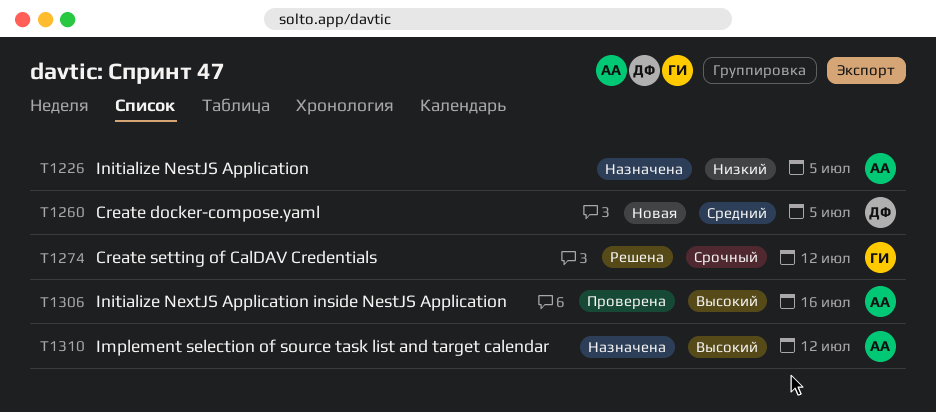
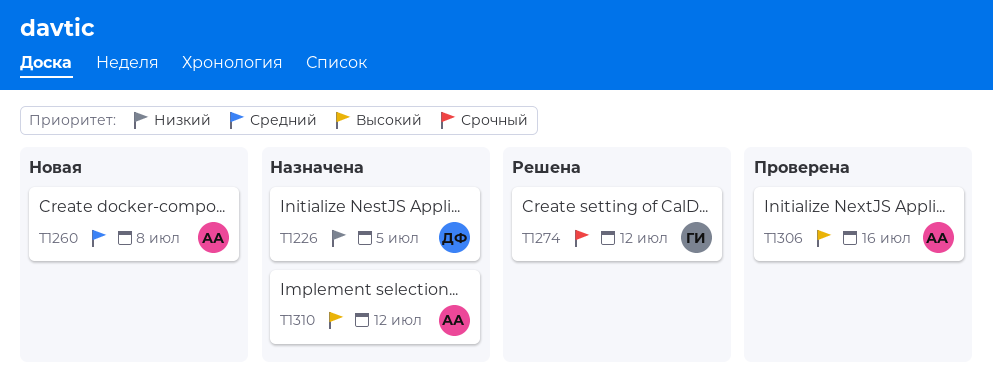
T1226, owner: АА -> ДФ
T1260, owner: ДФ -> АА
T1260, due: Jul 5 -> Jul 8

